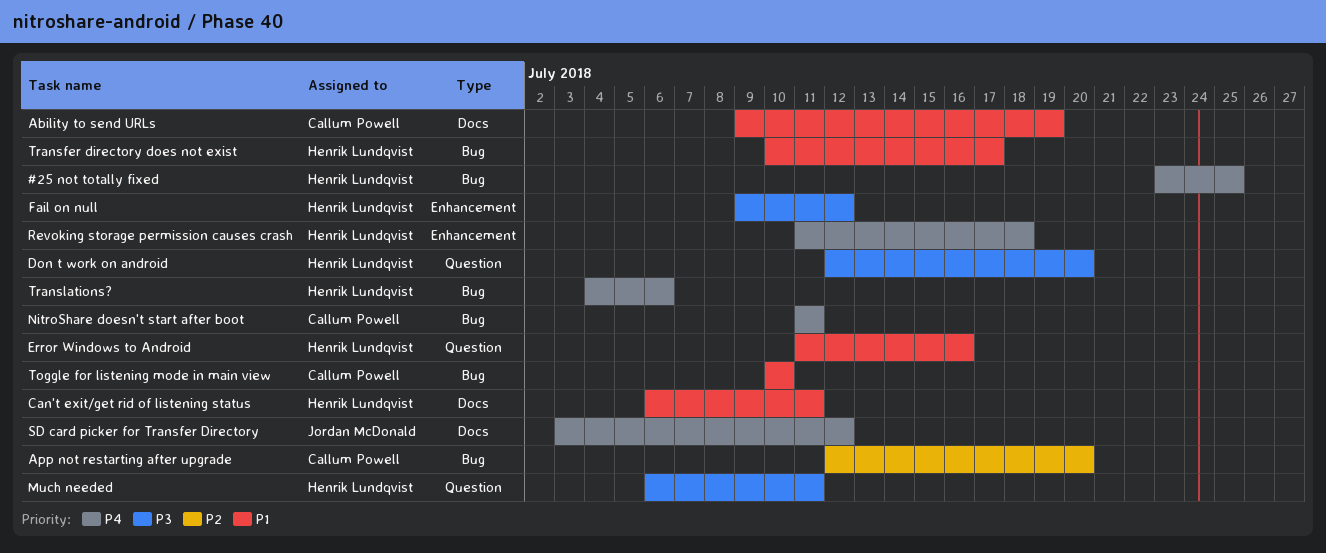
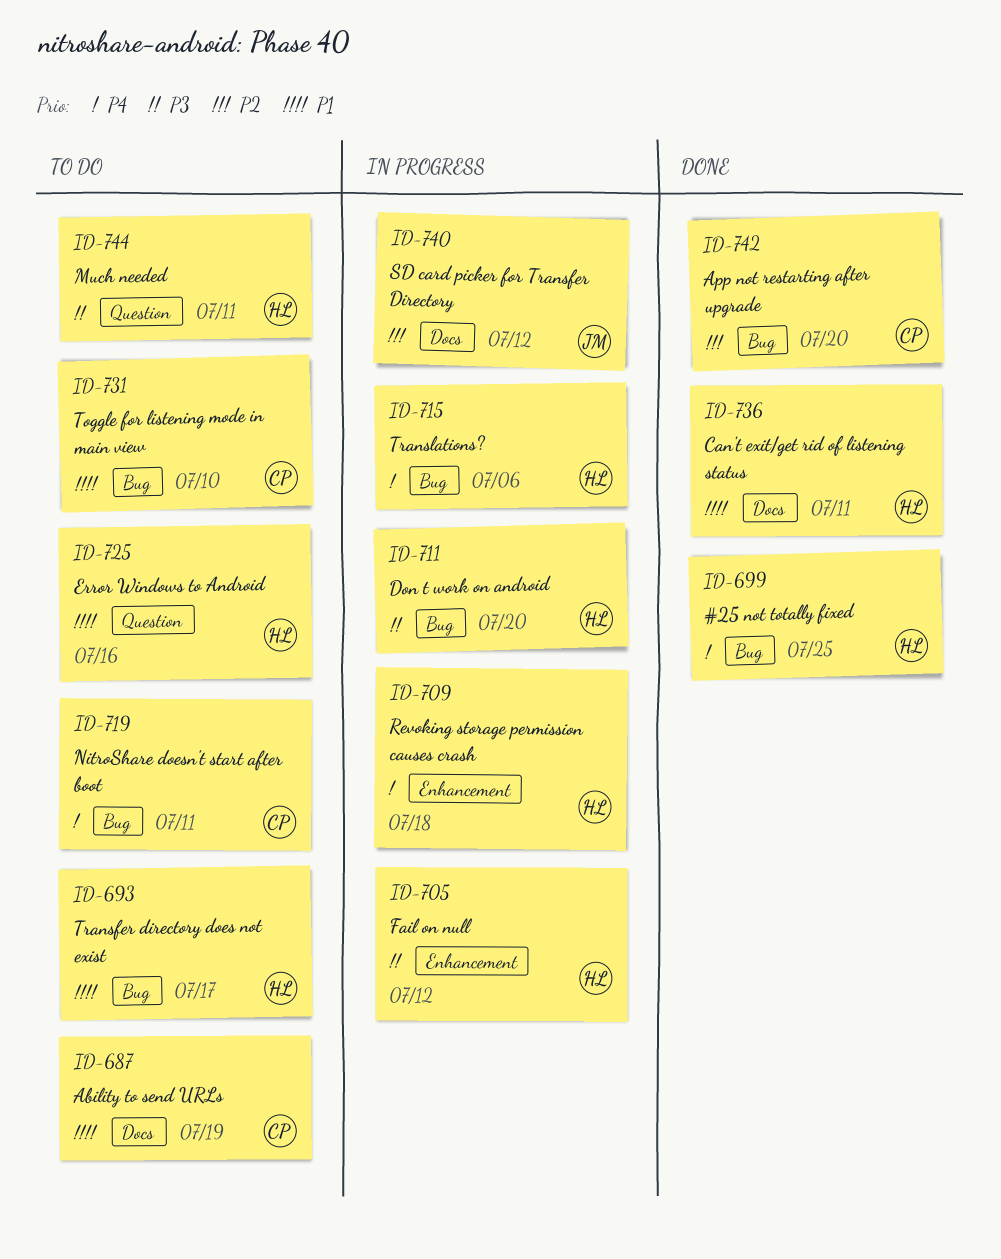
Don t work on android, label: Question -> Bug
SD card picker for Transfer Directory, priority: P4 -> P2

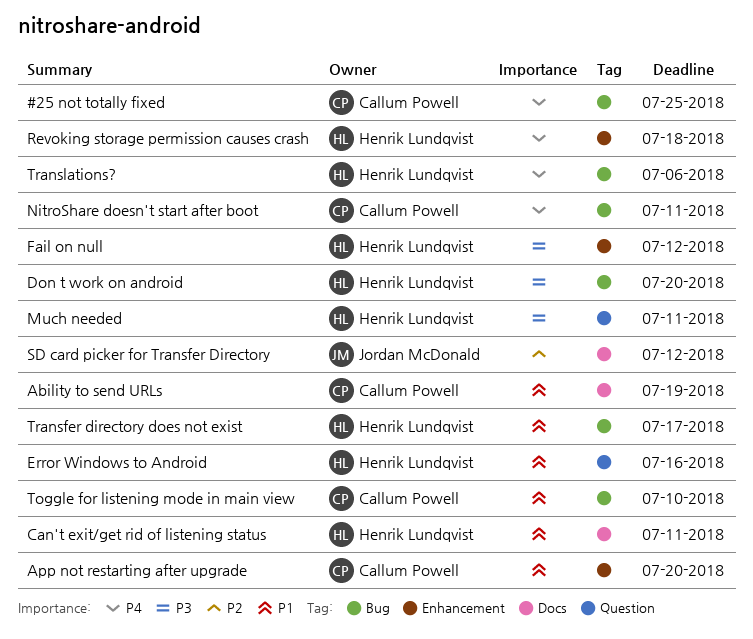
#25 not totally fixed, owner: Henrik Lundqvist -> Callum Powell
App not restarting after upgrade, priority: P2 -> P1
App not restarting after upgrade, label: Bug -> Enhancement

